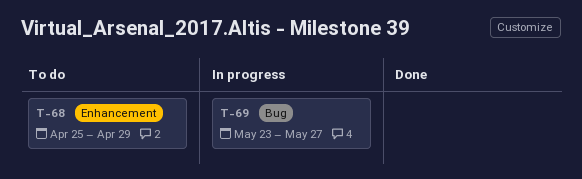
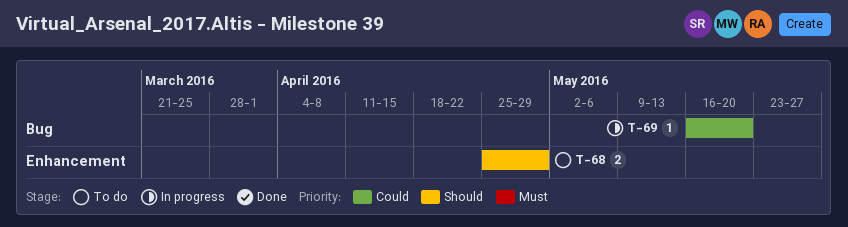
T-69, start: May 23 -> May 16
T-69, due: May 27 -> May 20

